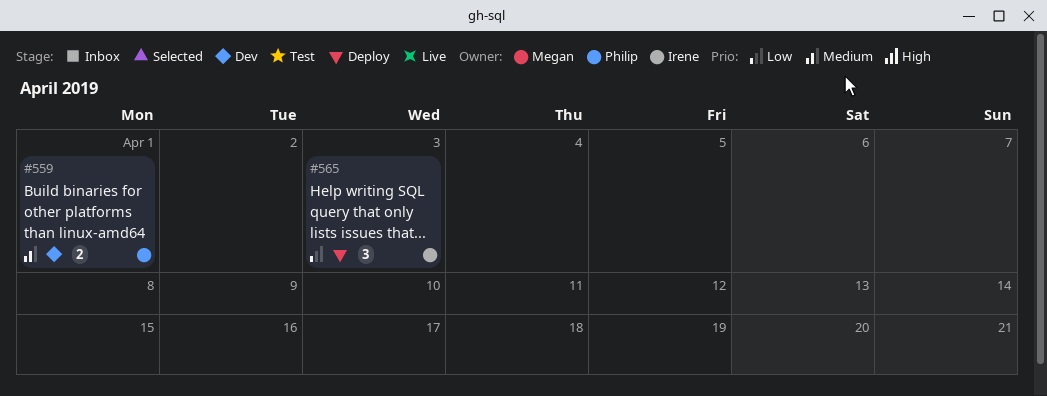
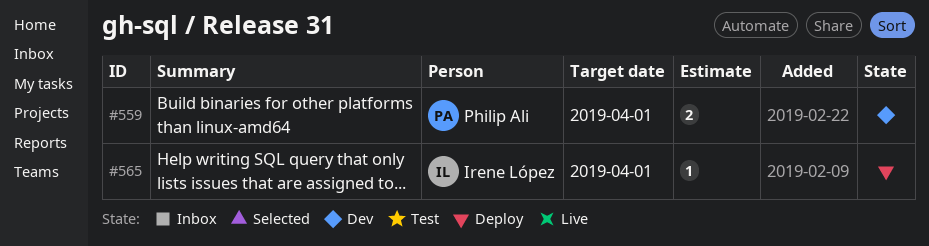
#565, estimate: 3 -> 1
#565, due: Apr 3 -> Apr 1

